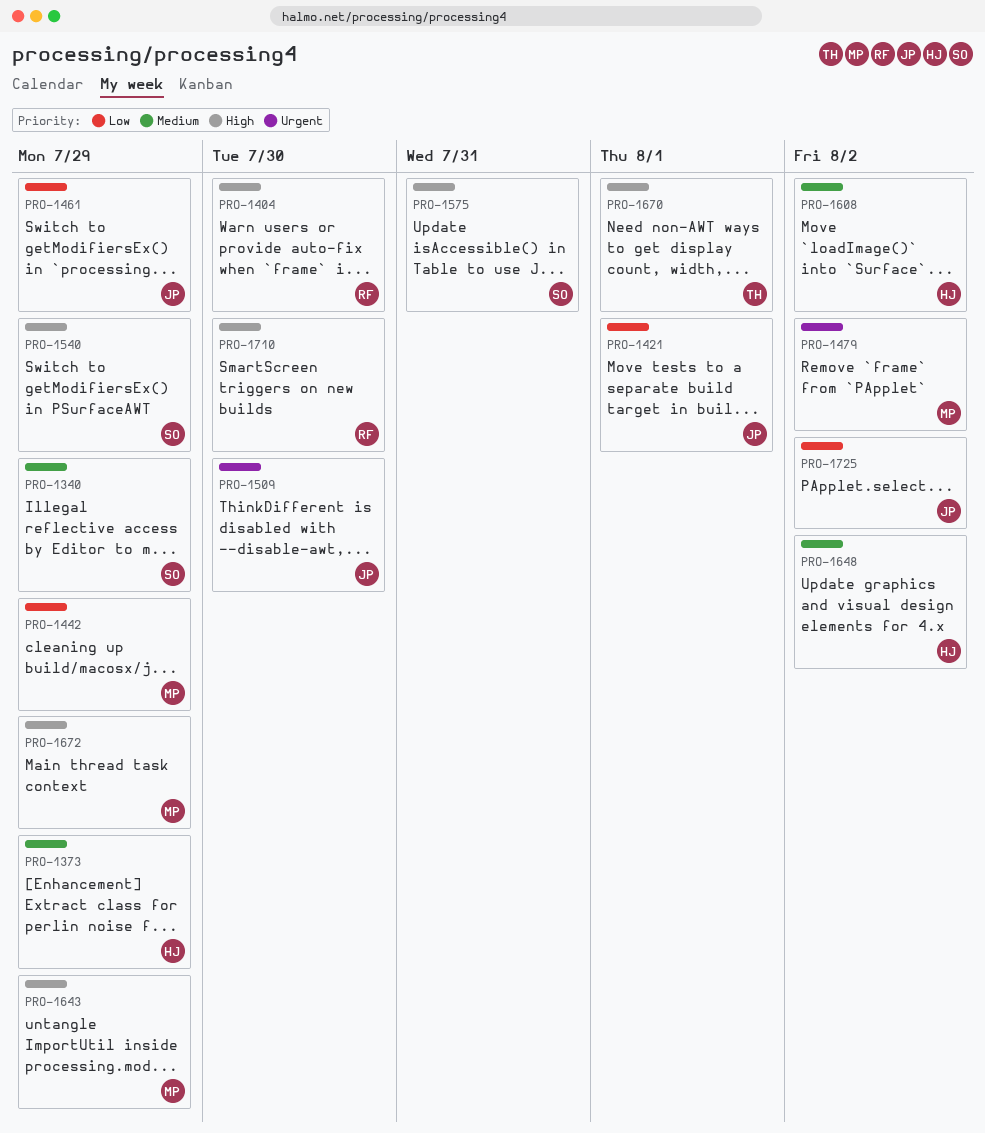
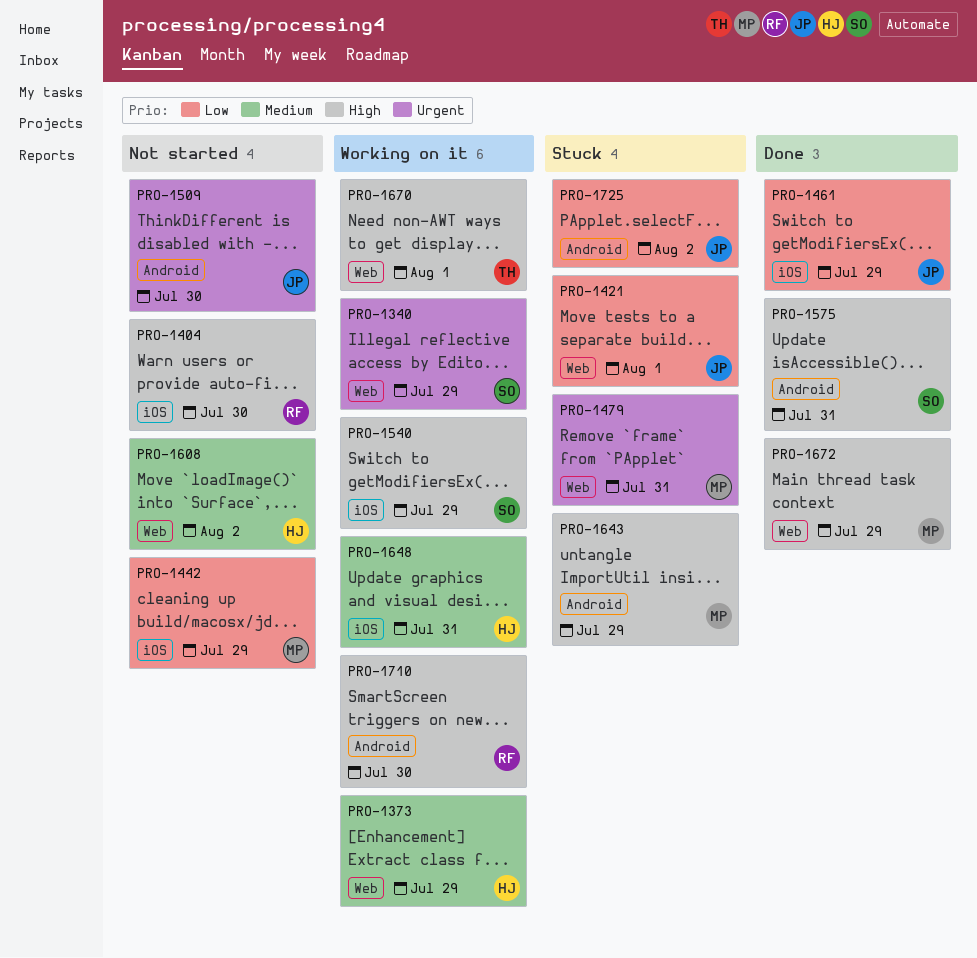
PRO-1340, priority: Medium -> Urgent
PRO-1479, due: Aug 2 -> Jul 31
PRO-1648, due: Aug 2 -> Jul 31

